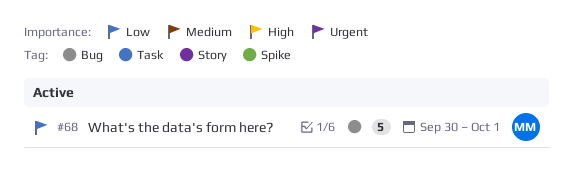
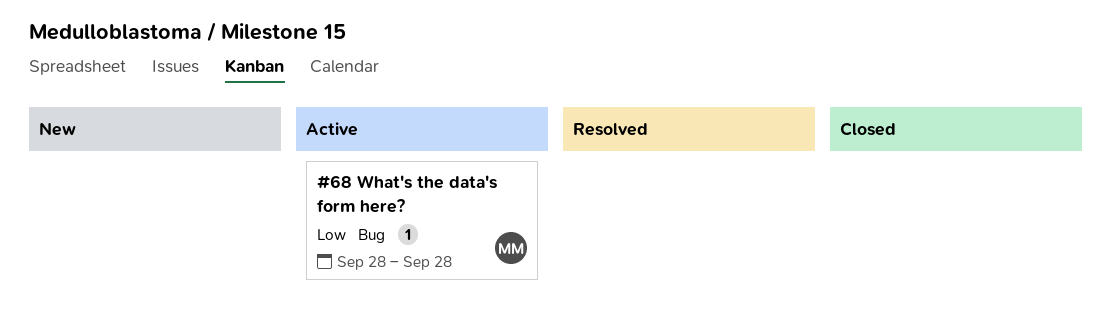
#68, estimate: 5 -> 1
#68, start: Sep 30 -> Sep 28
#68, due: Oct 1 -> Sep 28

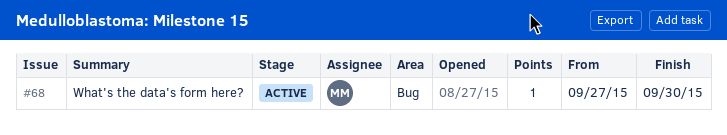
#68, start: Sep 28 -> Sep 27
#68, due: Sep 28 -> Sep 30

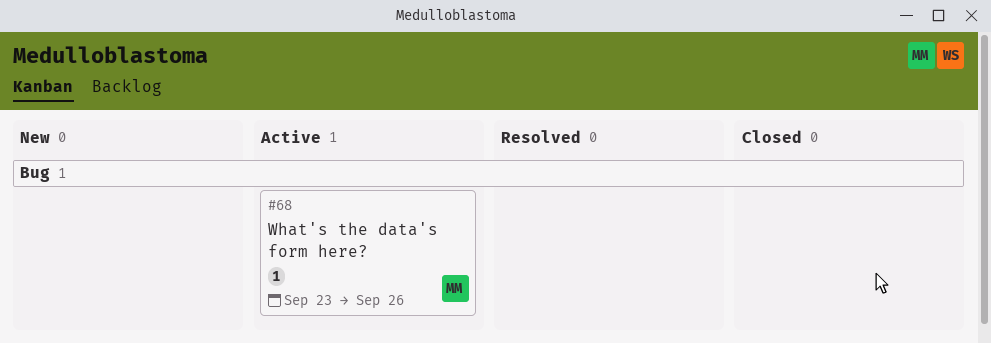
#68, start: Sep 27 -> Sep 23
#68, due: Sep 30 -> Sep 26

